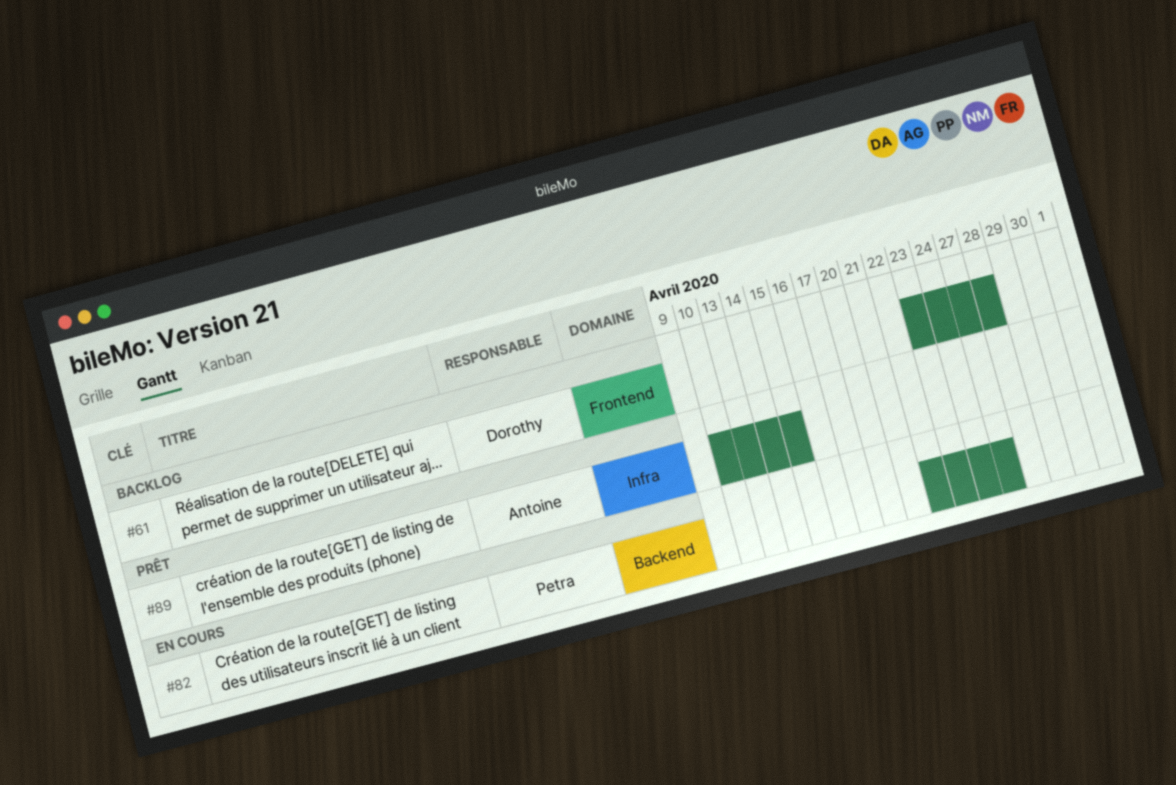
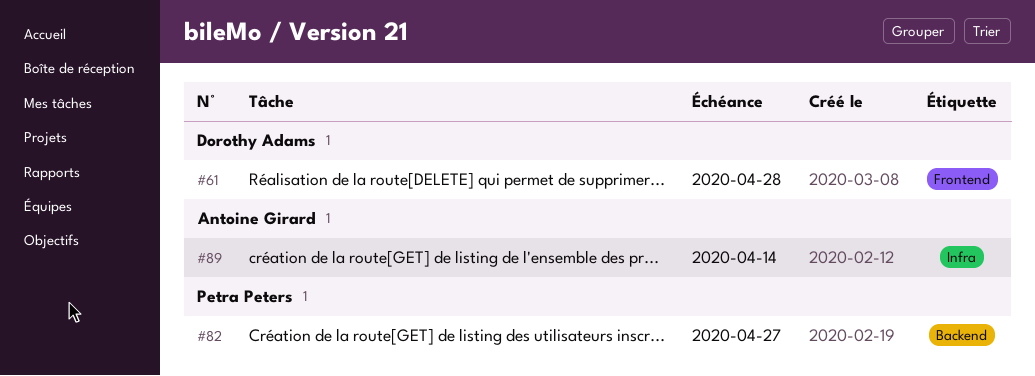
#89, due: Apr 15 -> Apr 14

